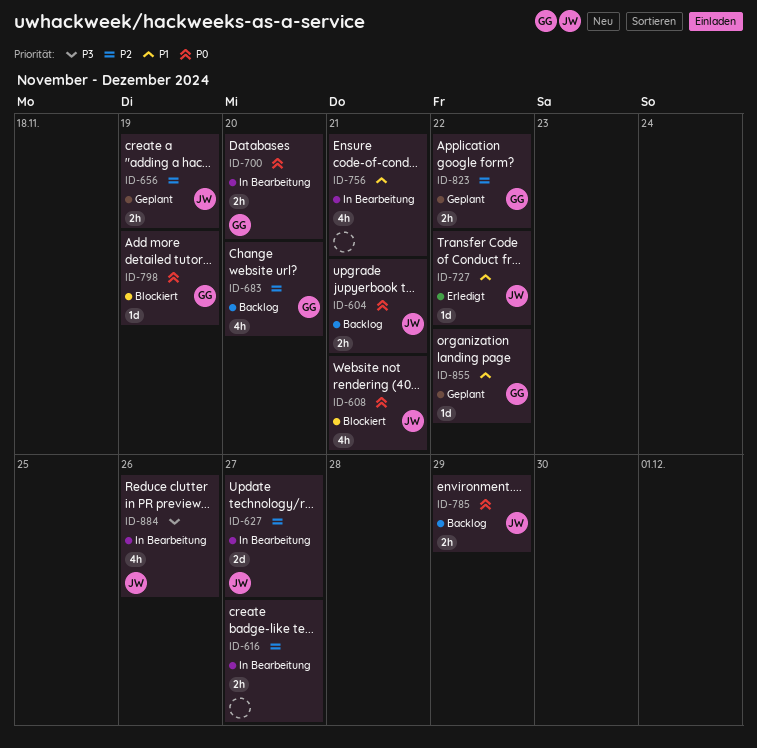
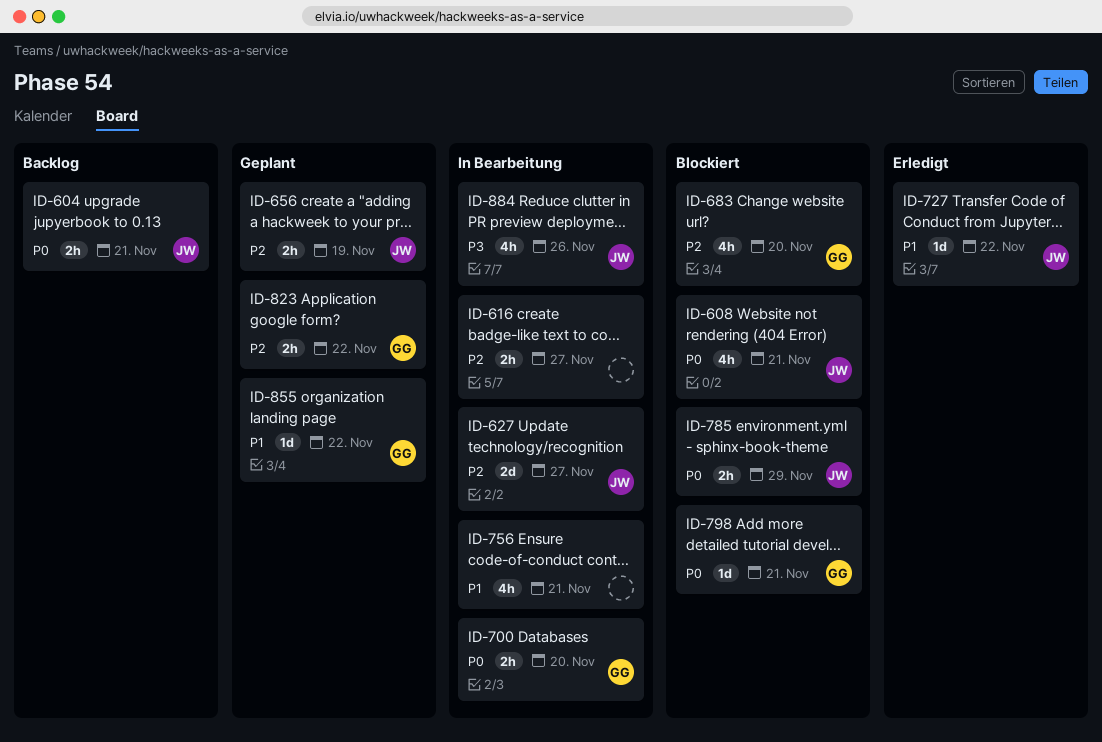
ID-683, status: Backlog -> Blockiert
ID-785, status: Backlog -> Blockiert
ID-798, due: Nov 19 -> Nov 21

